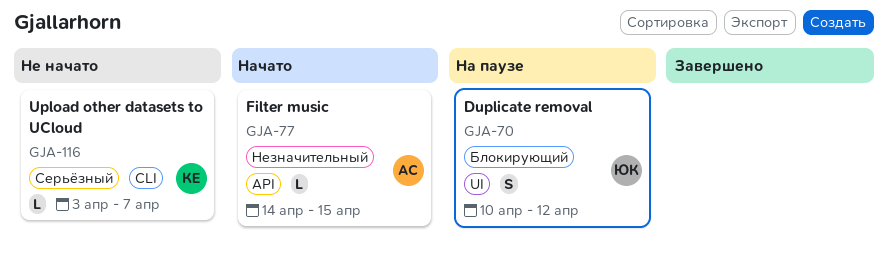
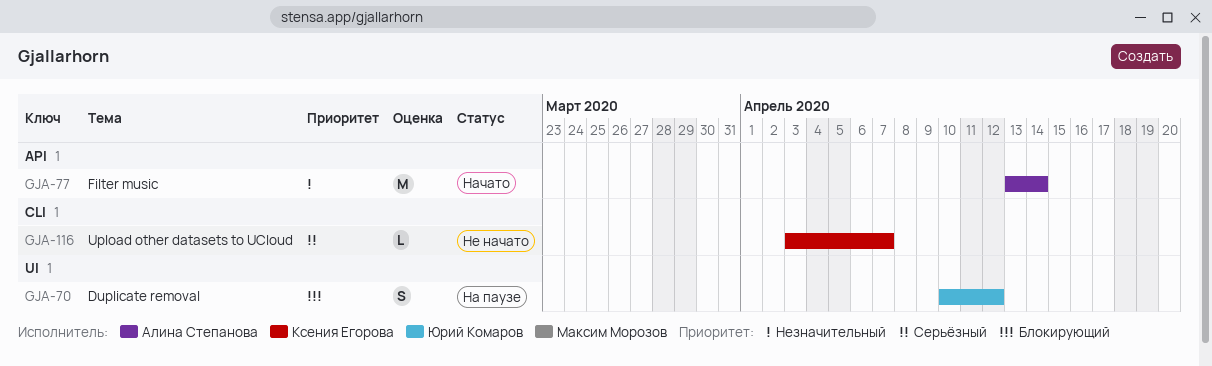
GJA-77, estimate: L -> M
GJA-77, start: Apr 14 -> Apr 13
GJA-77, due: Apr 15 -> Apr 14

